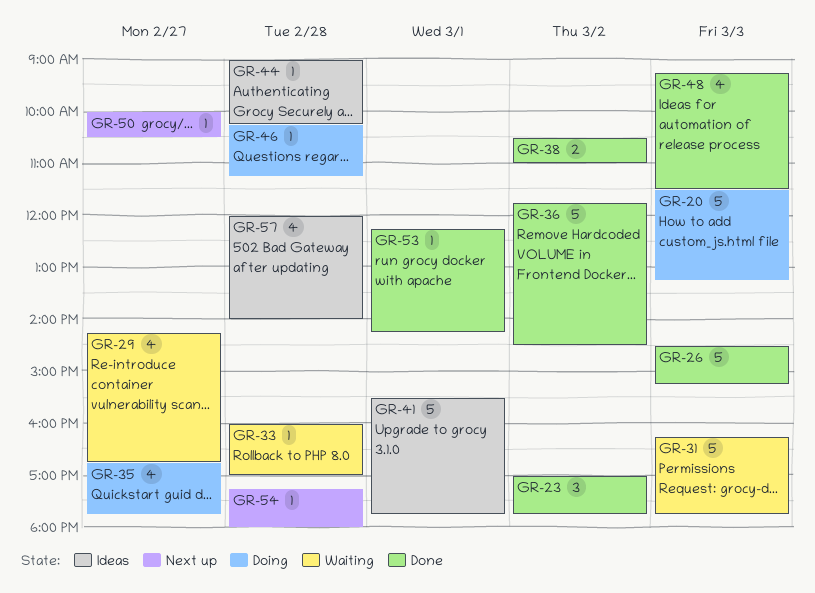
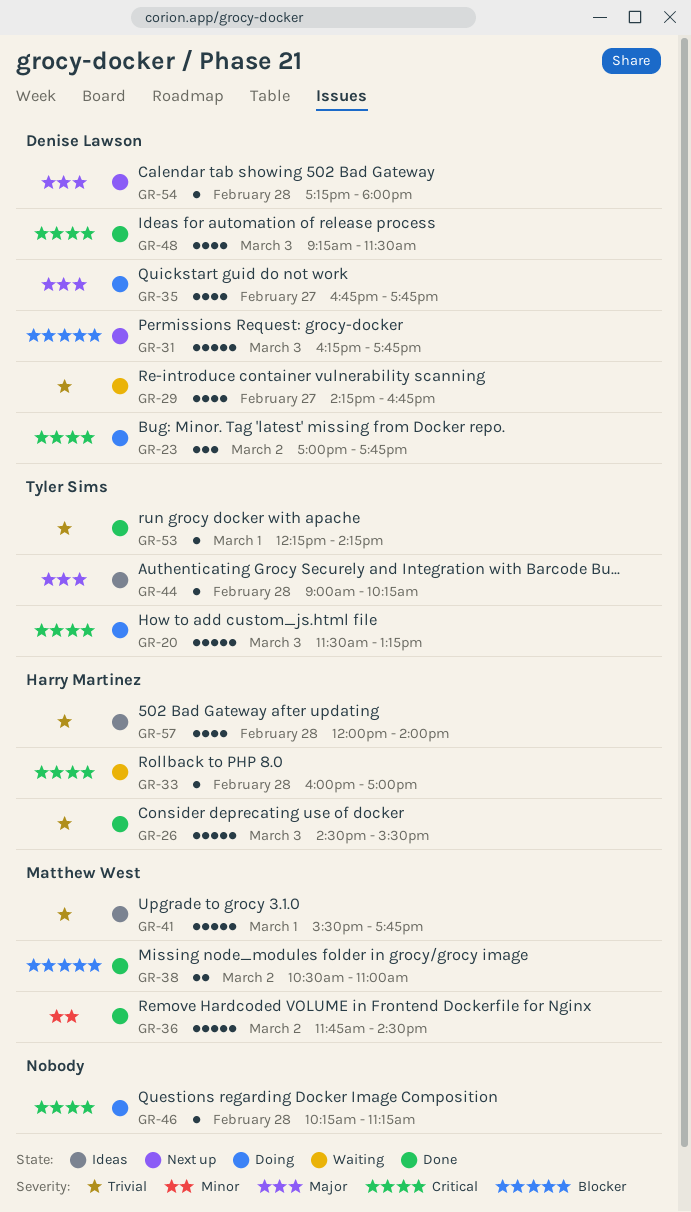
GR-23, status: Done -> Doing
GR-26, ends: 15:15 -> 15:30
GR-31, status: Waiting -> Next up
GR-50: present -> none

